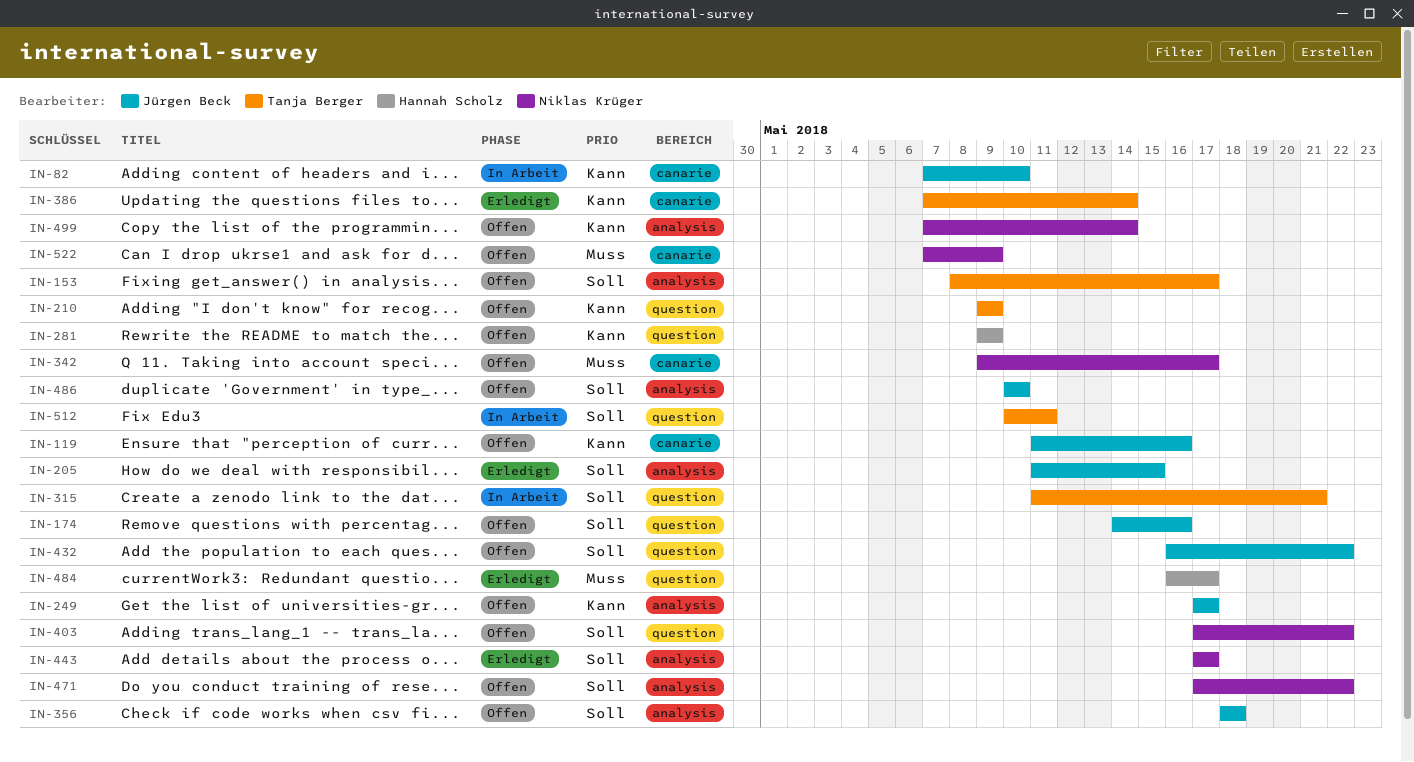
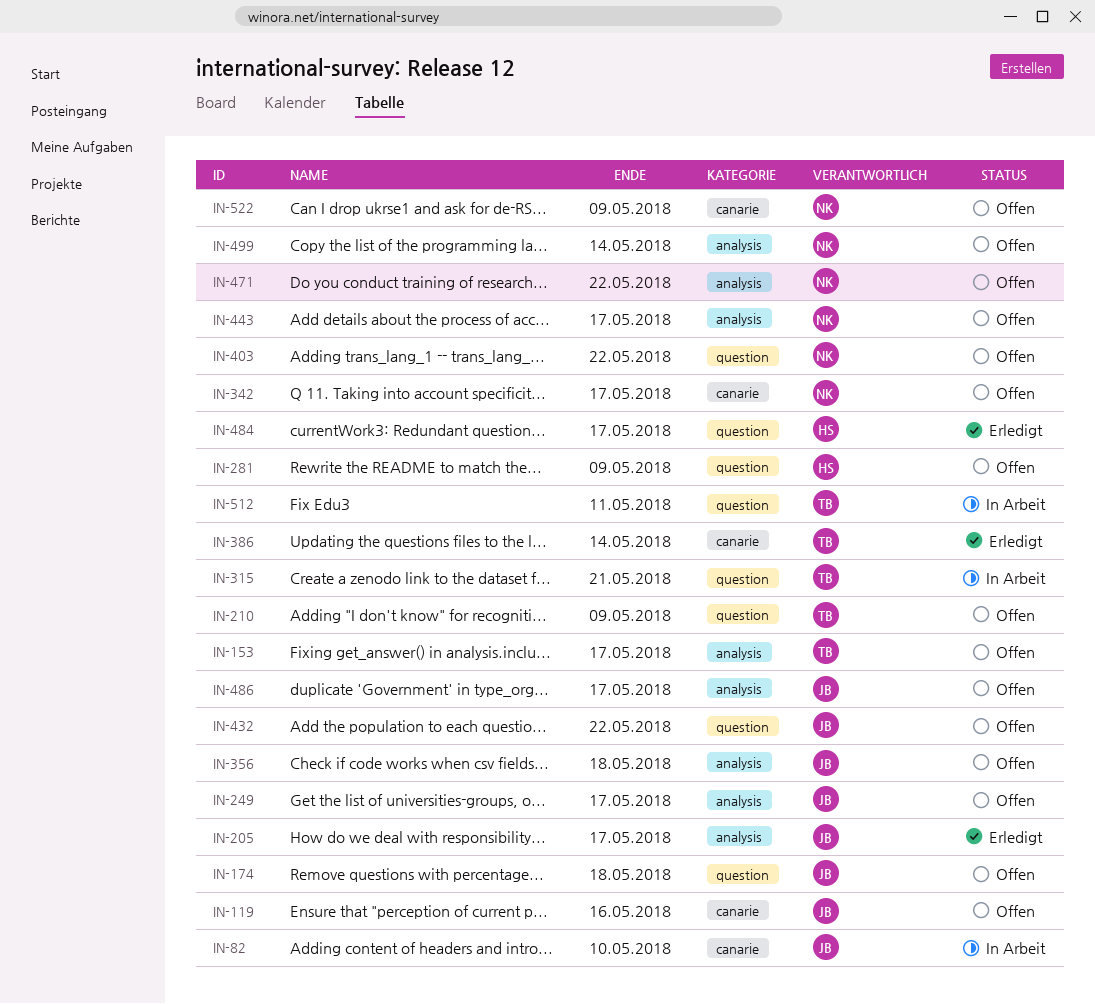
IN-174, due: May 16 -> May 18
IN-205, due: May 15 -> May 17
IN-443, status: Erledigt -> Offen
IN-486, due: May 10 -> May 17

